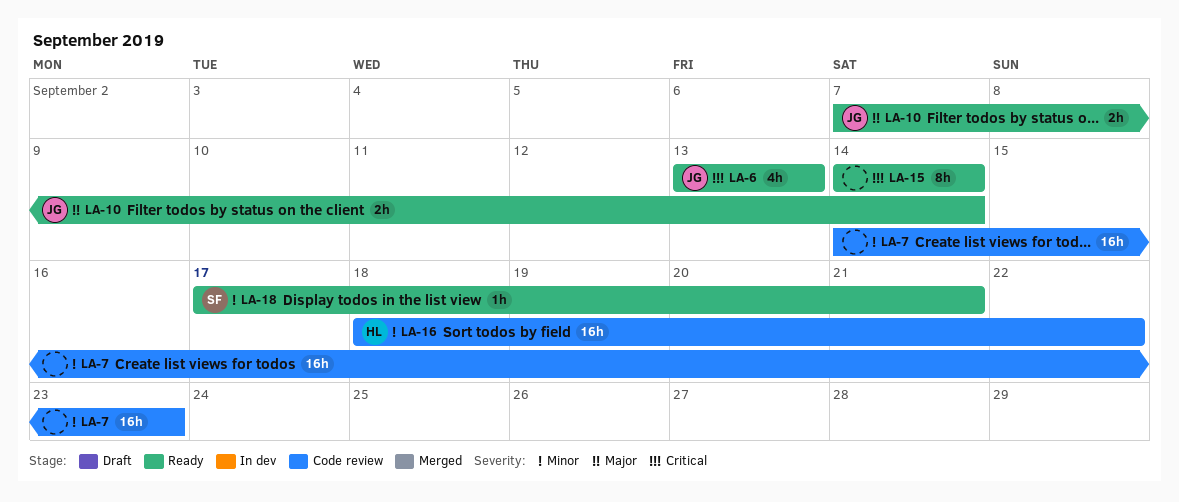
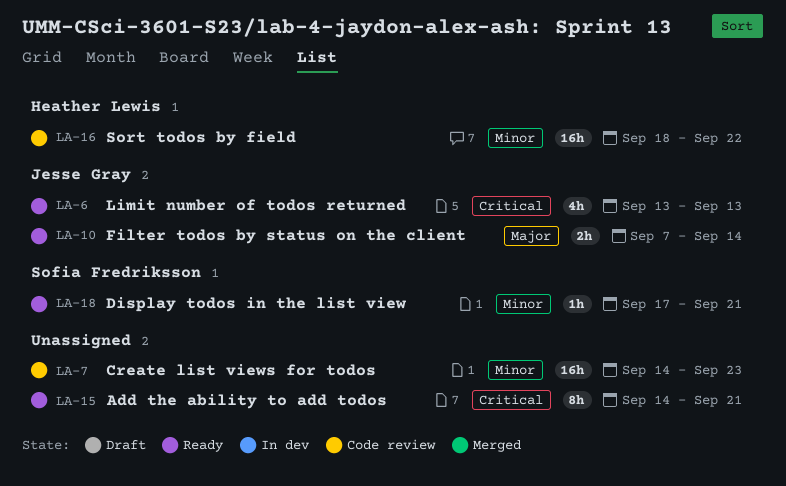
LA-15, due: Sep 14 -> Sep 21

